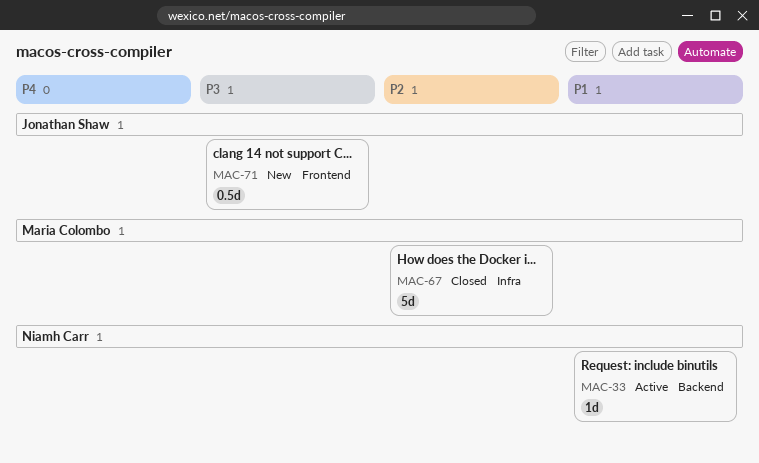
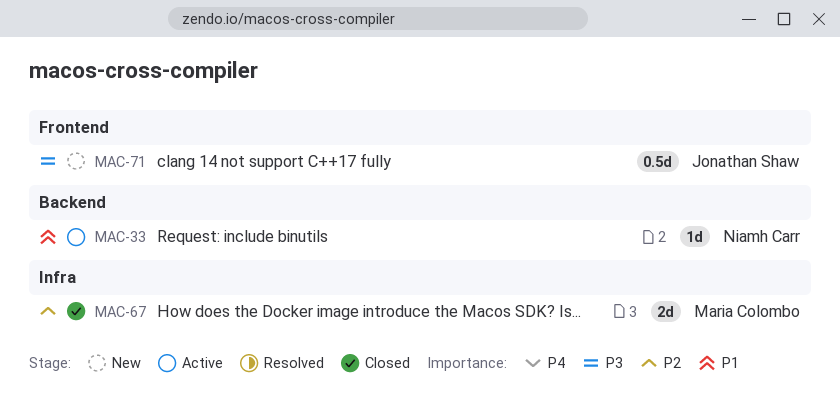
MAC-67, estimate: 5d -> 2d

